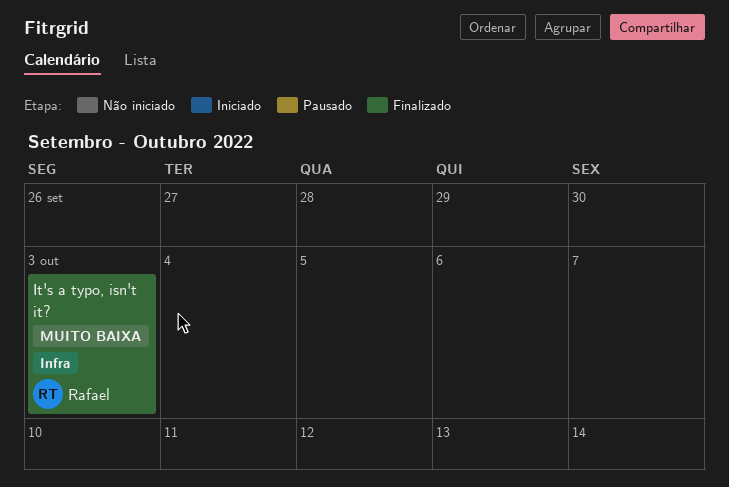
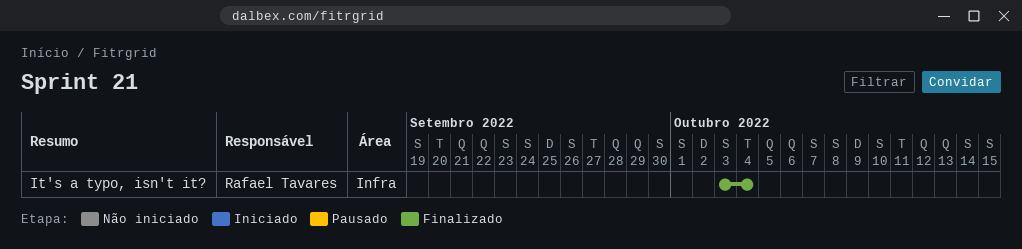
It's a typo, isn't it?, due: Oct 3 -> Oct 4

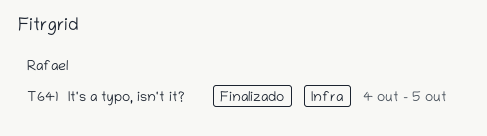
It's a typo, isn't it?, start: Oct 3 -> Oct 4
It's a typo, isn't it?, due: Oct 4 -> Oct 5

